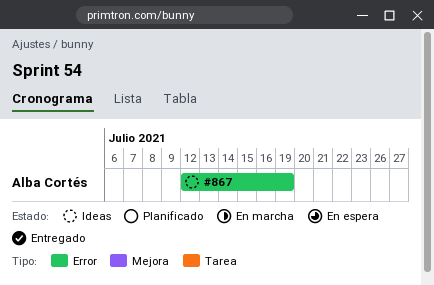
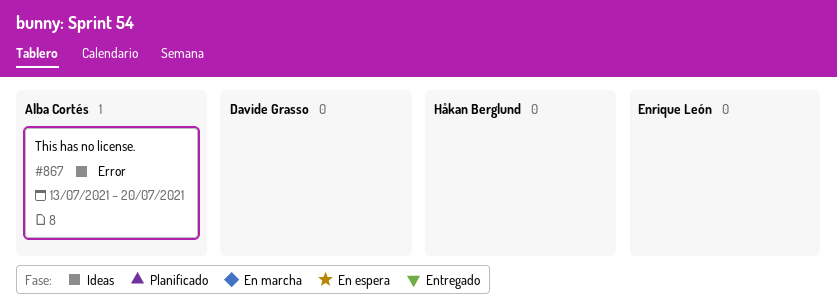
#867, start: Jul 12 -> Jul 13
#867, due: Jul 19 -> Jul 20

